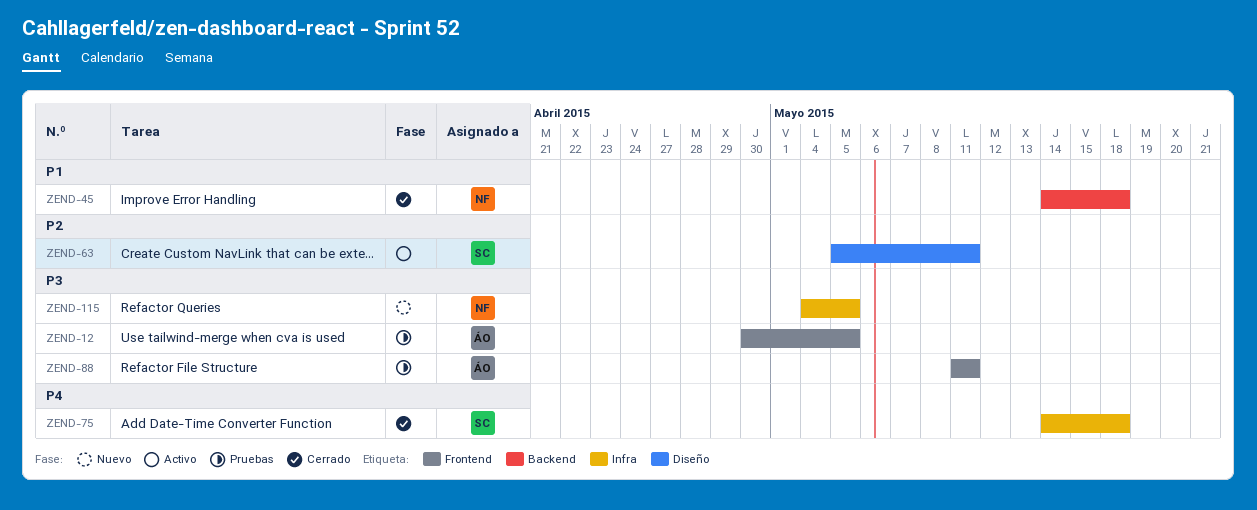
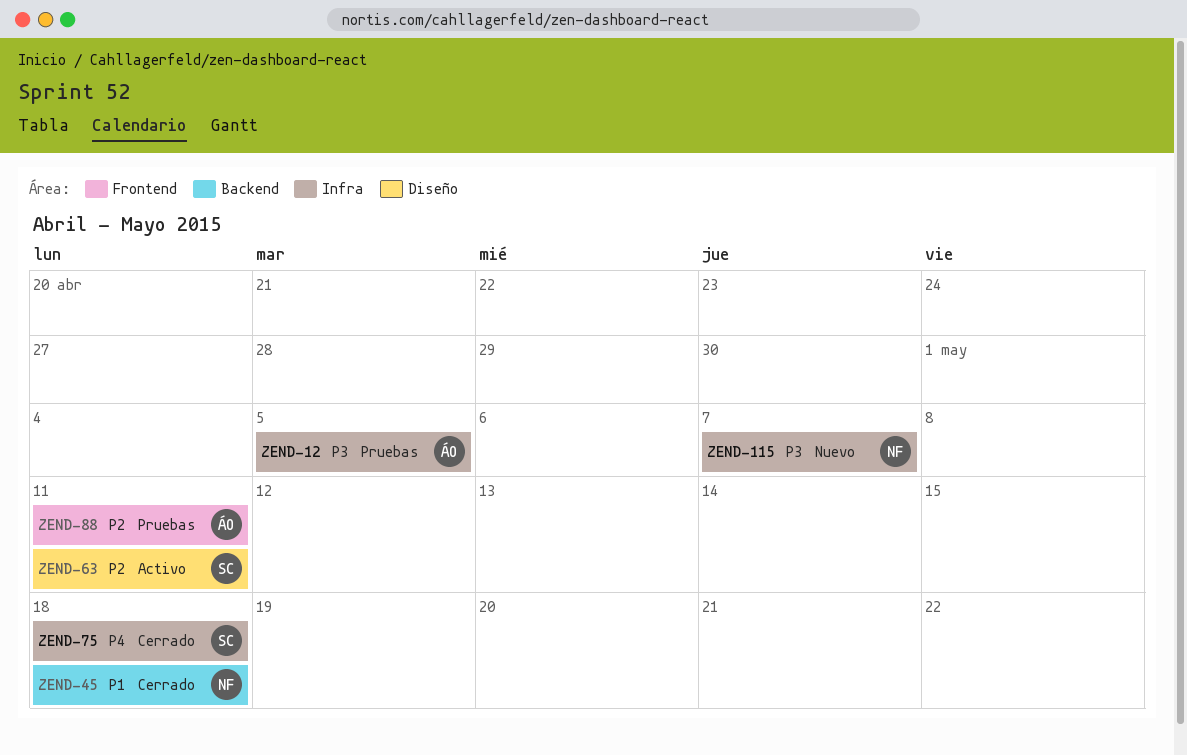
ZEND-12, label: Frontend -> Infra
ZEND-88, priority: P3 -> P2
ZEND-115, due: May 5 -> May 7

